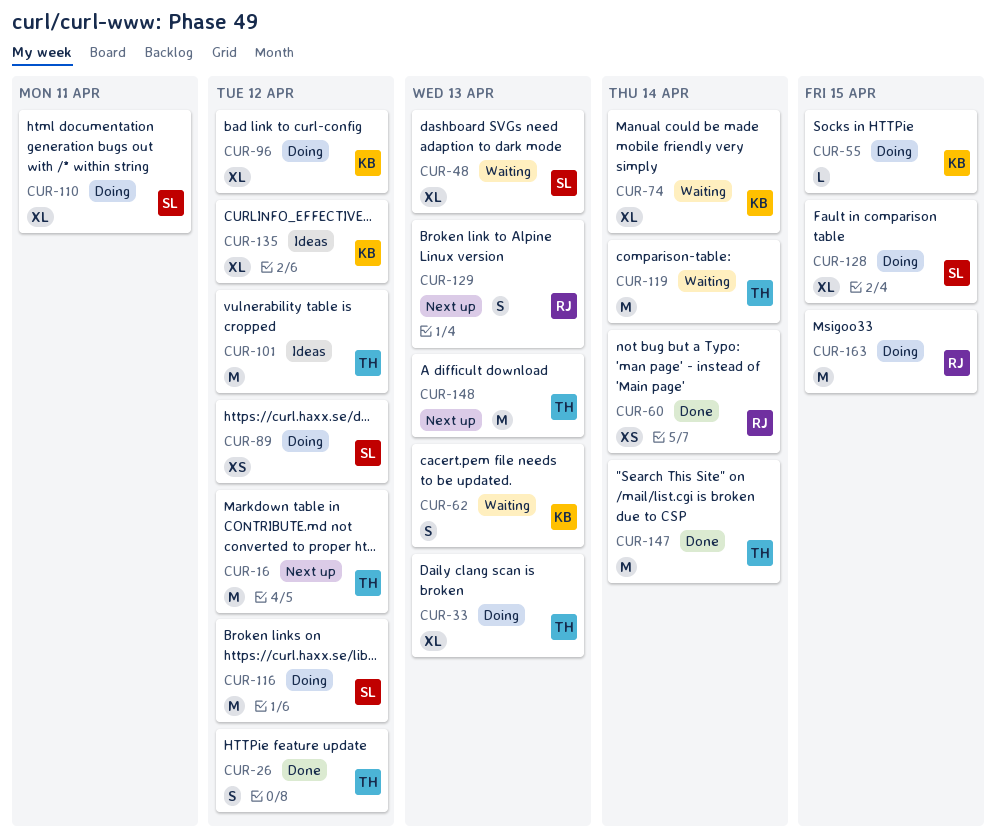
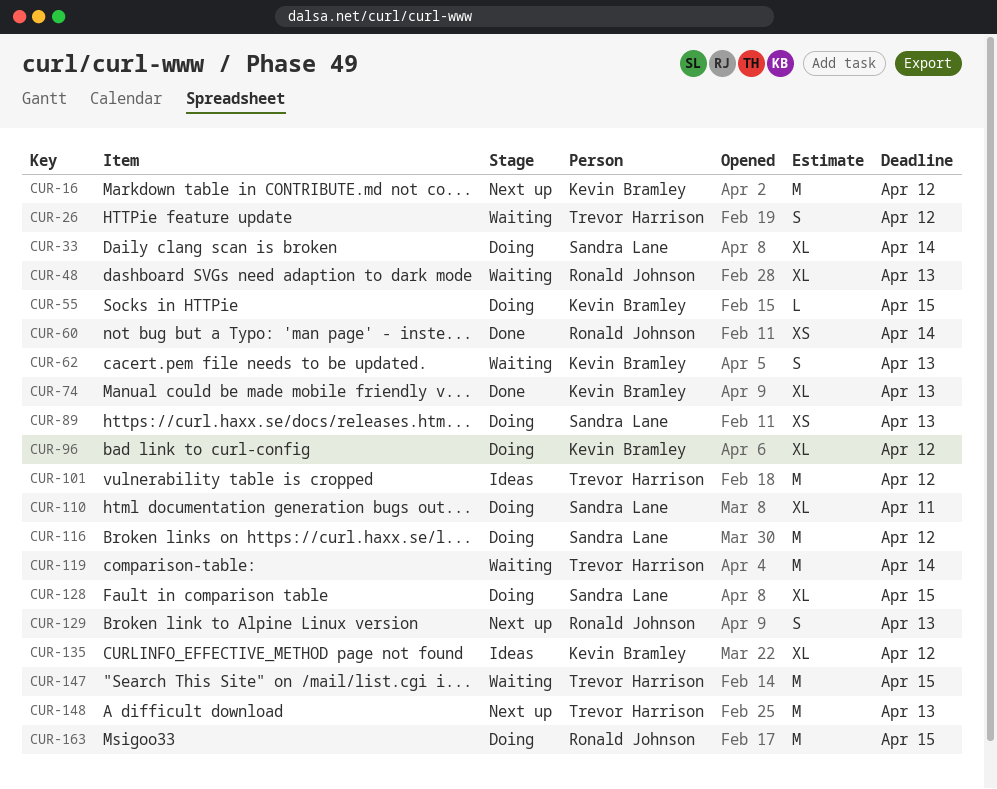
CUR-16, owner: Trevor Harrison -> Kevin Bramley
CUR-26, status: Done -> Waiting
CUR-33, owner: Trevor Harrison -> Sandra Lane
CUR-33, due: Apr 13 -> Apr 14
CUR-48, owner: Sandra Lane -> Ronald Johnson
CUR-74, status: Waiting -> Done
CUR-74, due: Apr 14 -> Apr 13
CUR-89, due: Apr 12 -> Apr 13
CUR-147, status: Done -> Waiting
CUR-147, due: Apr 14 -> Apr 15

